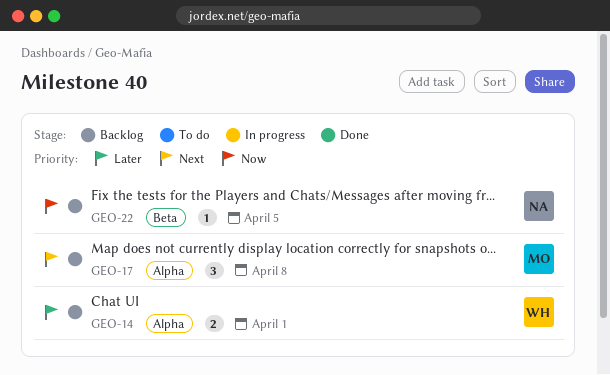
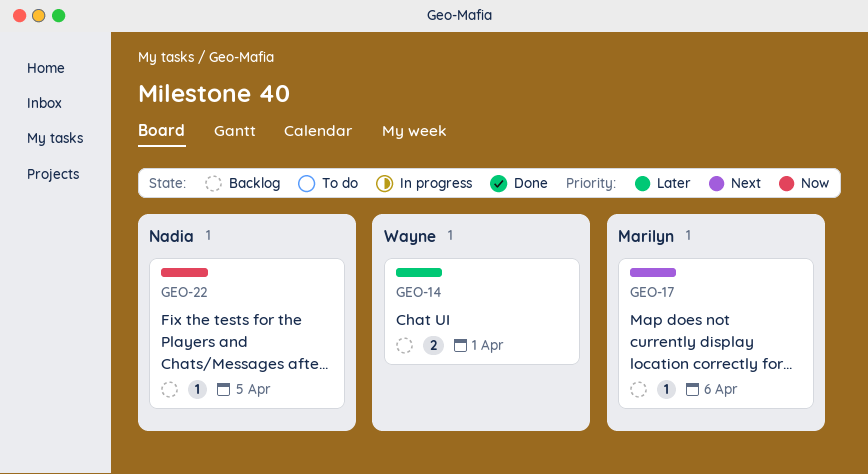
GEO-17, estimate: 3 -> 1
GEO-17, due: Apr 8 -> Apr 6

